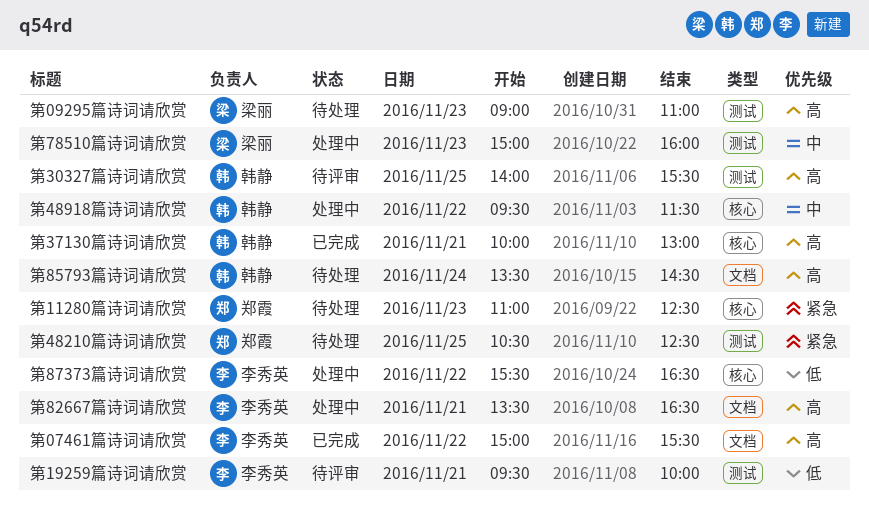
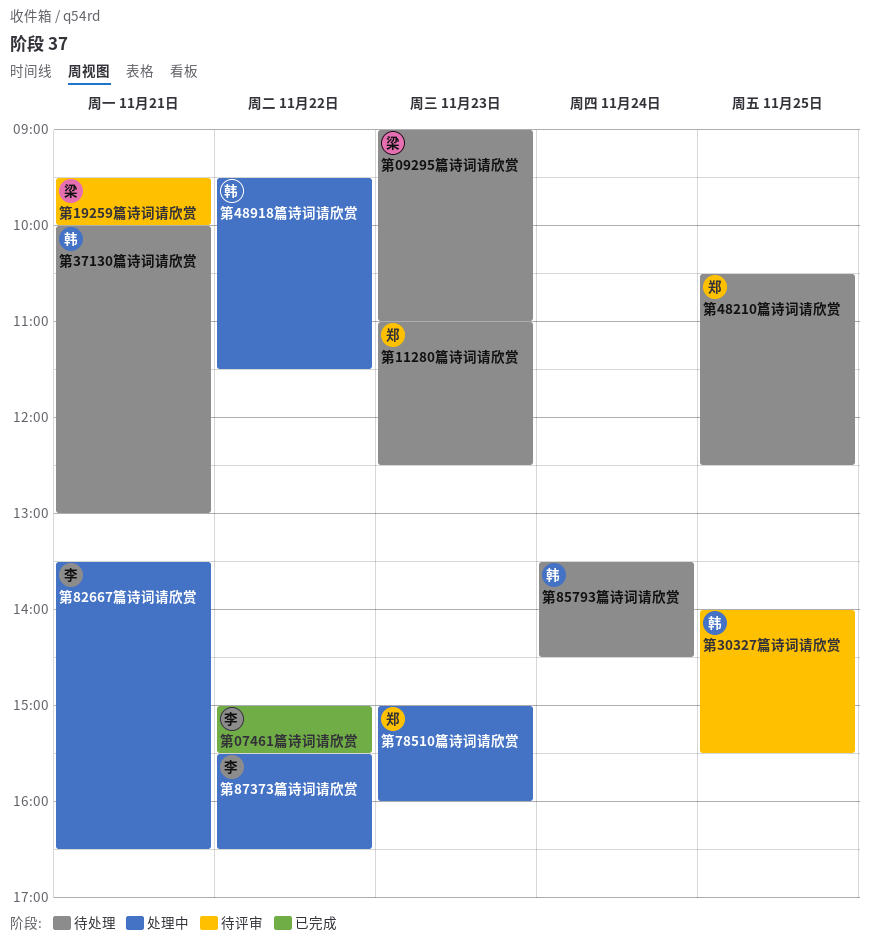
第19259篇诗词请欣赏, owner: 李秀英 -> 梁丽
第37130篇诗词请欣赏, status: 已完成 -> 待处理
第78510篇诗词请欣赏, owner: 梁丽 -> 郑霞

